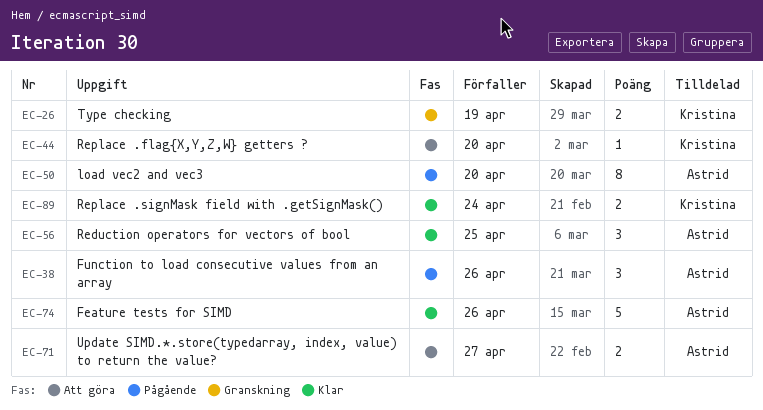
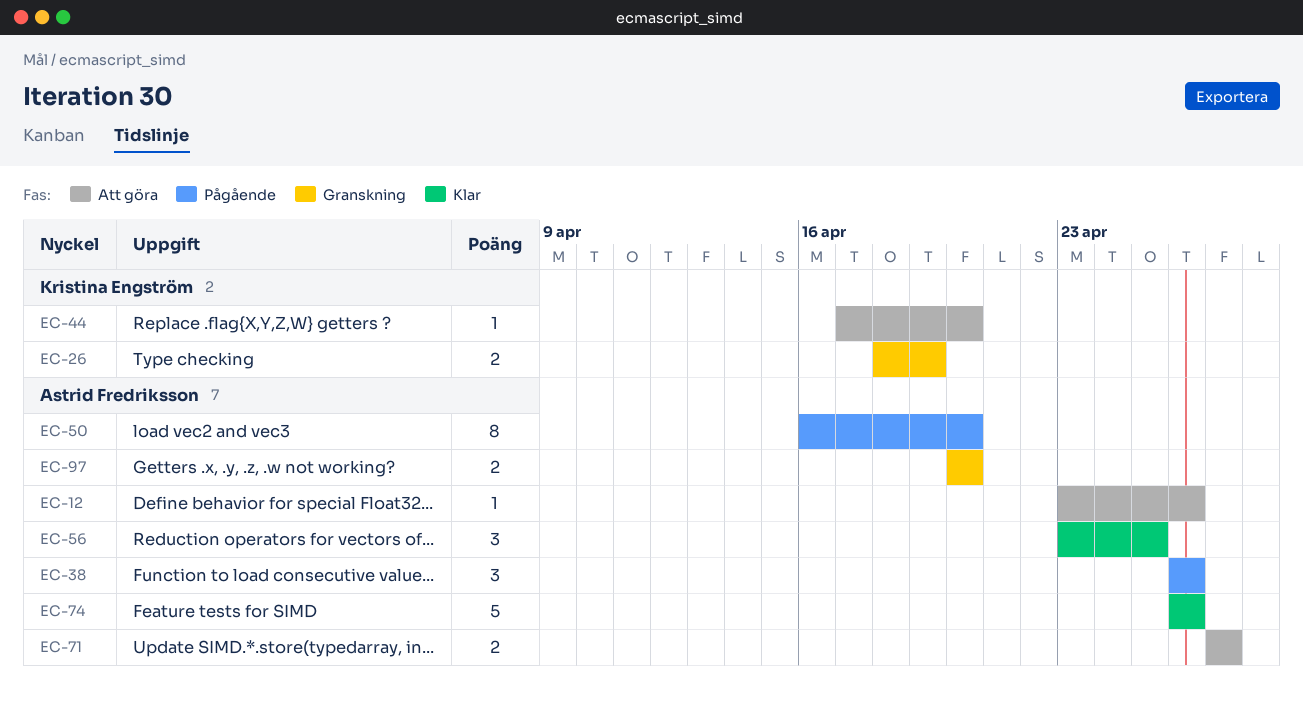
EC-12: none -> present
EC-89: present -> none
EC-97: none -> present

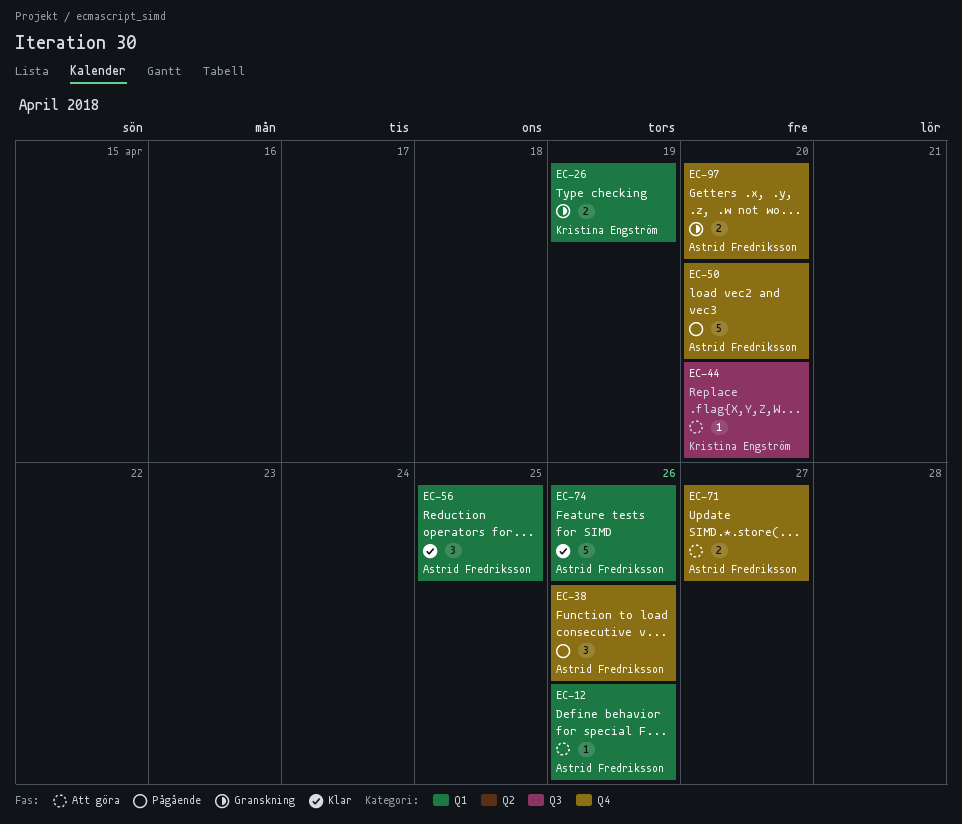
EC-50, estimate: 8 -> 5

